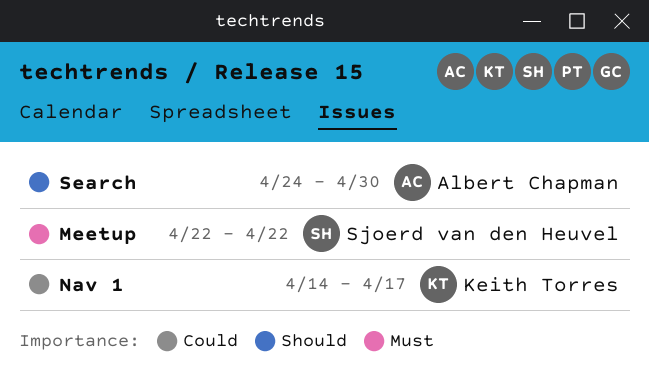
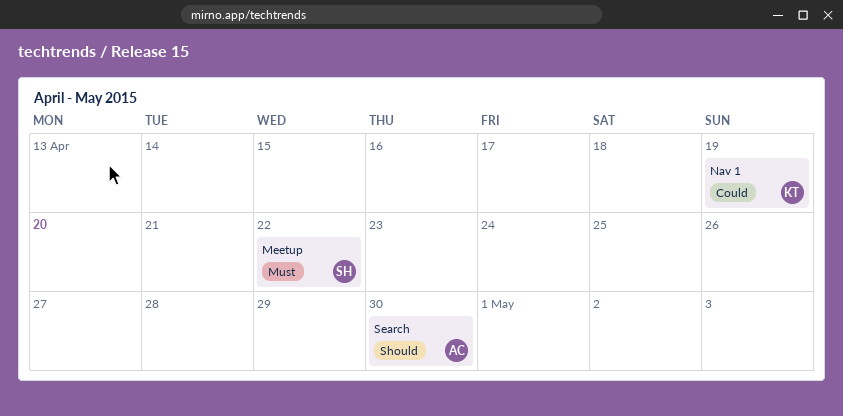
Nav 1, due: Apr 17 -> Apr 19

